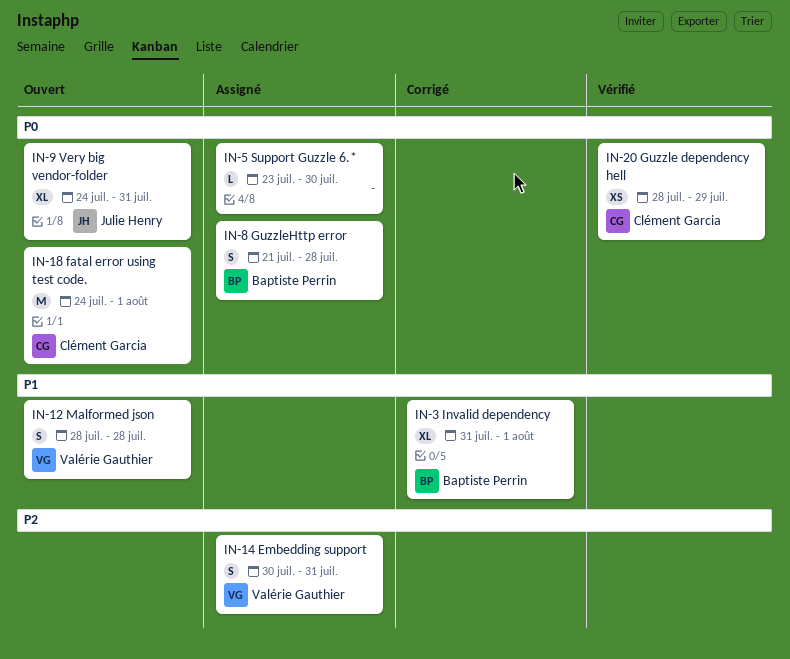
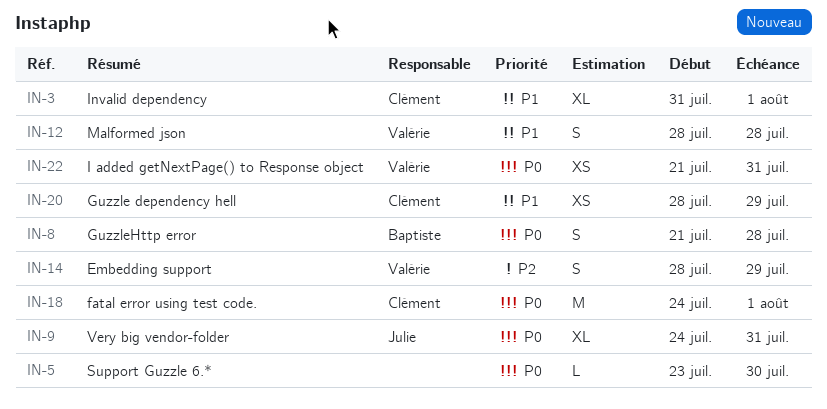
IN-3, owner: Baptiste Perrin -> Clément Garcia
IN-14, start: Jul 30 -> Jul 28
IN-14, due: Jul 31 -> Jul 29
IN-20, priority: P0 -> P1
IN-22: none -> present

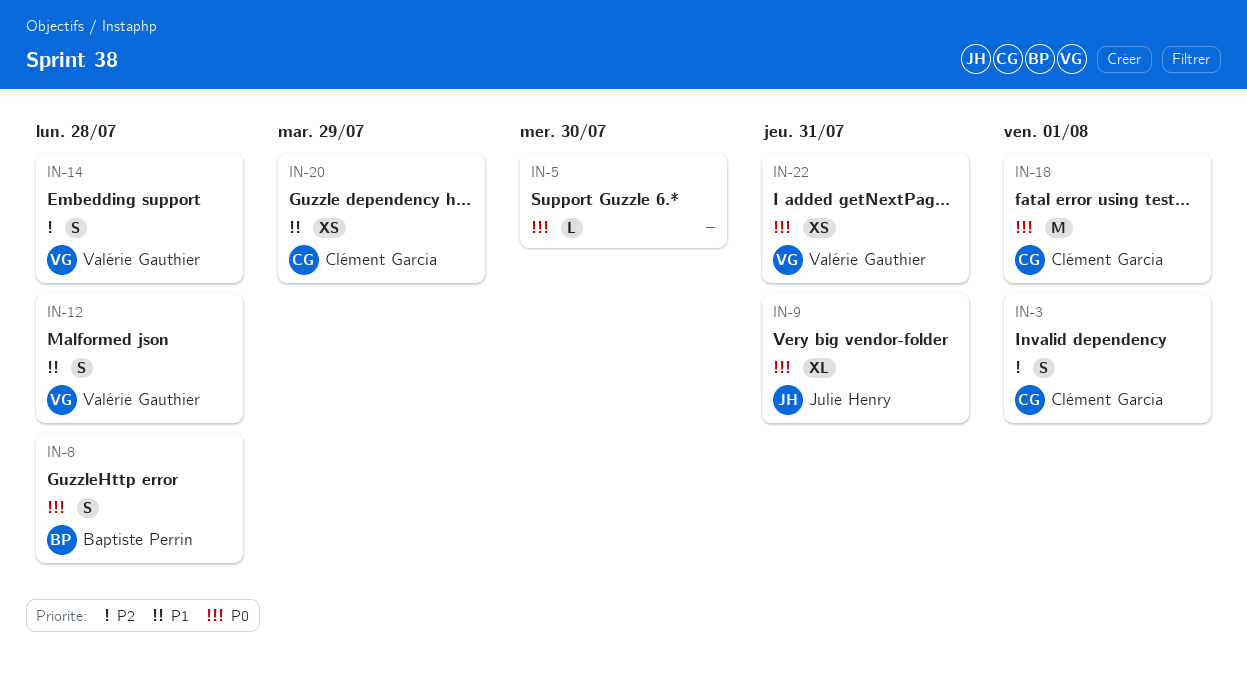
IN-3, priority: P1 -> P2
IN-3, estimate: XL -> S
IN-14, due: Jul 29 -> Jul 28

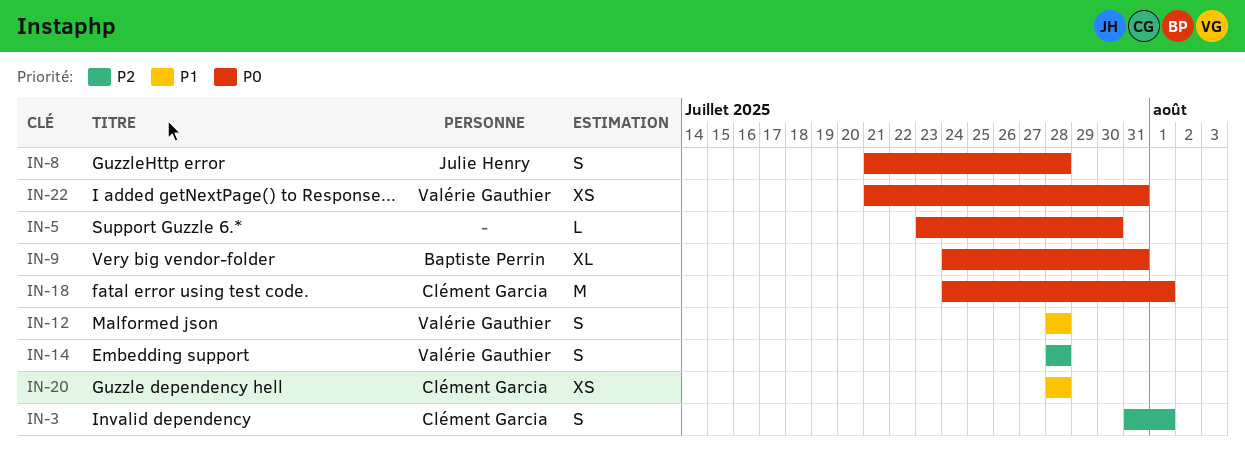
IN-8, owner: Baptiste Perrin -> Julie Henry
IN-9, owner: Julie Henry -> Baptiste Perrin
IN-20, due: Jul 29 -> Jul 28

